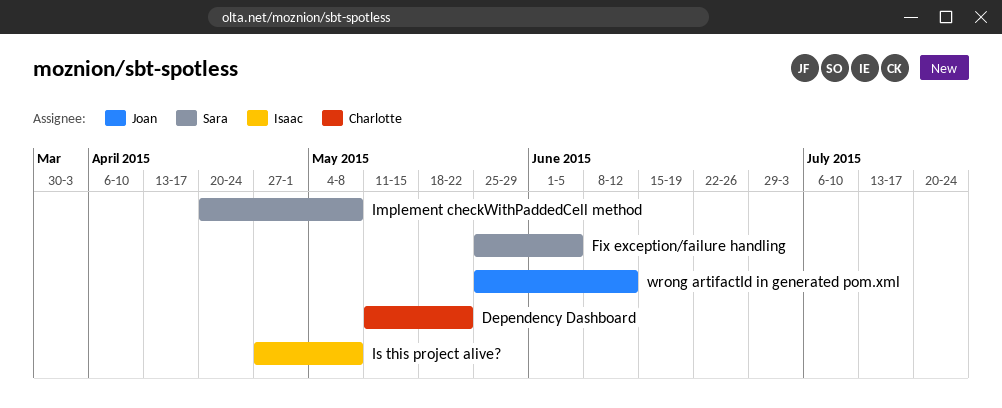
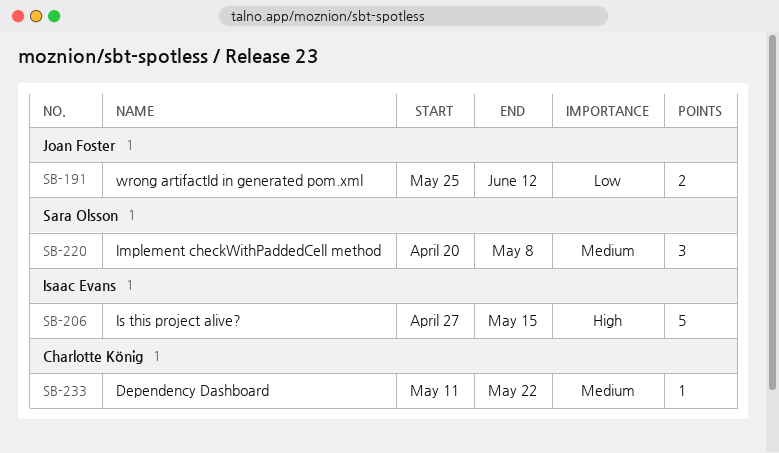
Fix exception/failure handling: present -> none
Is this project alive?, due: May 8 -> May 15

